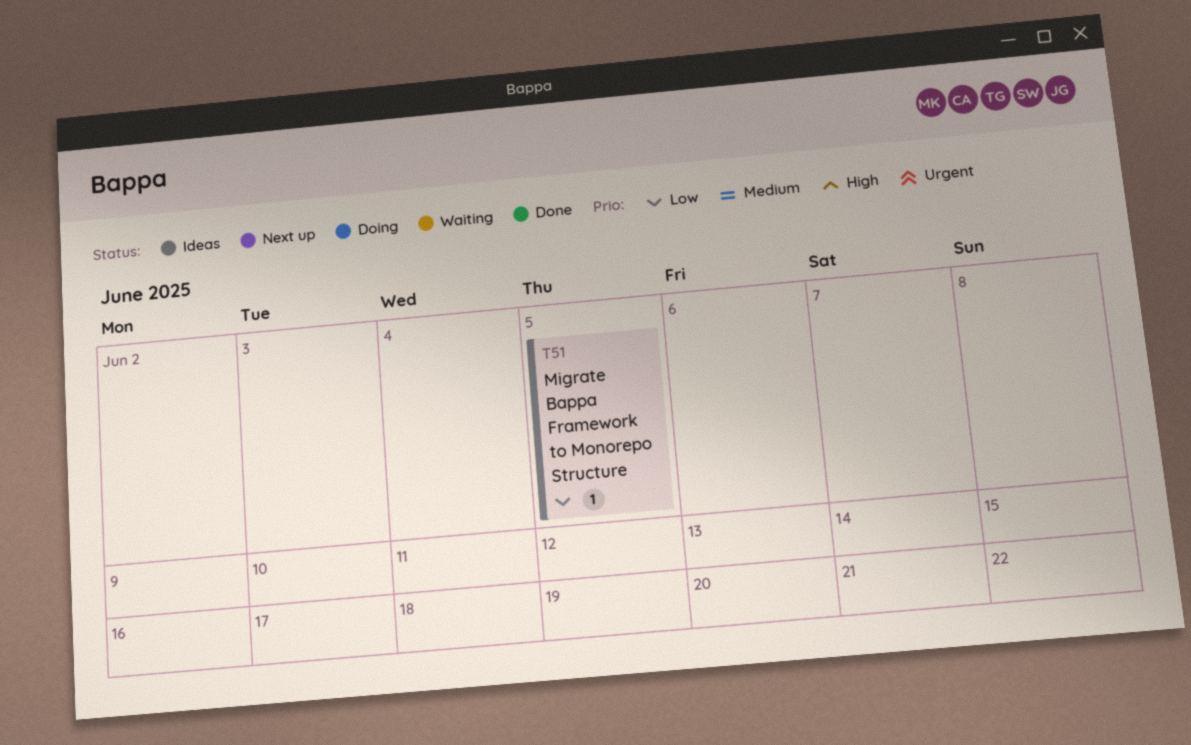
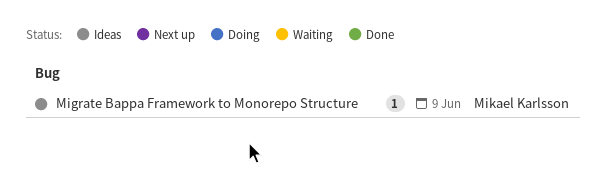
Migrate Bappa Framework to Monorepo Structure, due: Jun 5 -> Jun 9

